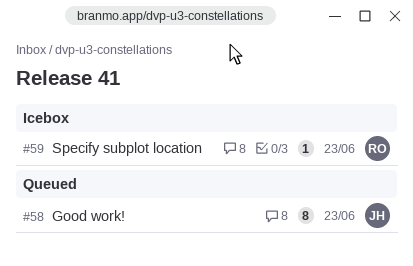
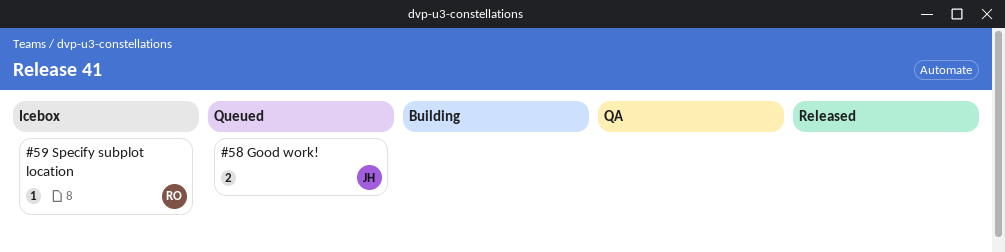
#58, estimate: 8 -> 2

